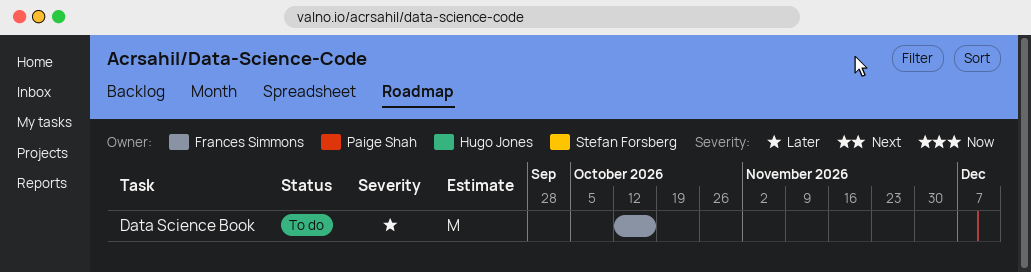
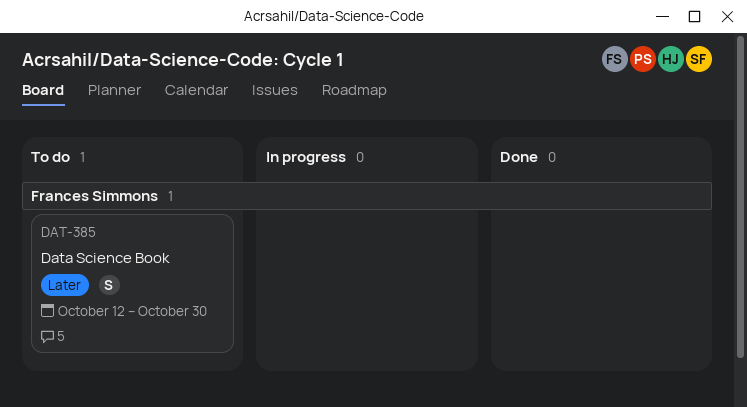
Data Science Book, estimate: M -> S
Data Science Book, due: Oct 16 -> Oct 30

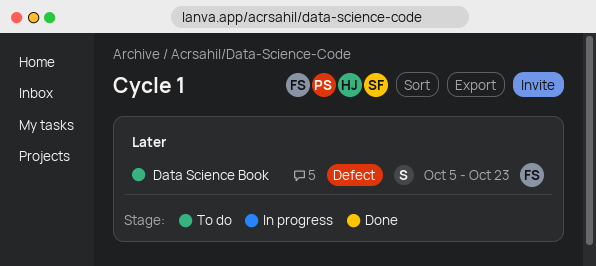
Data Science Book, start: Oct 12 -> Oct 5
Data Science Book, due: Oct 30 -> Oct 23

